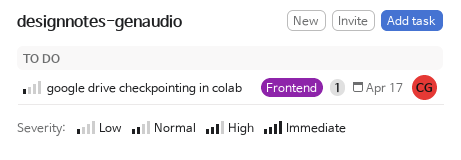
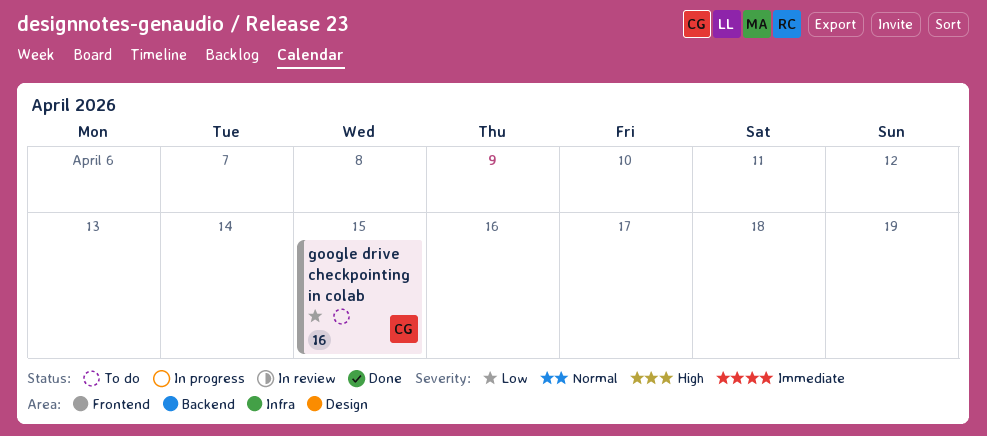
google drive checkpointing in colab, estimate: 1 -> 16
google drive checkpointing in colab, due: Apr 17 -> Apr 15

